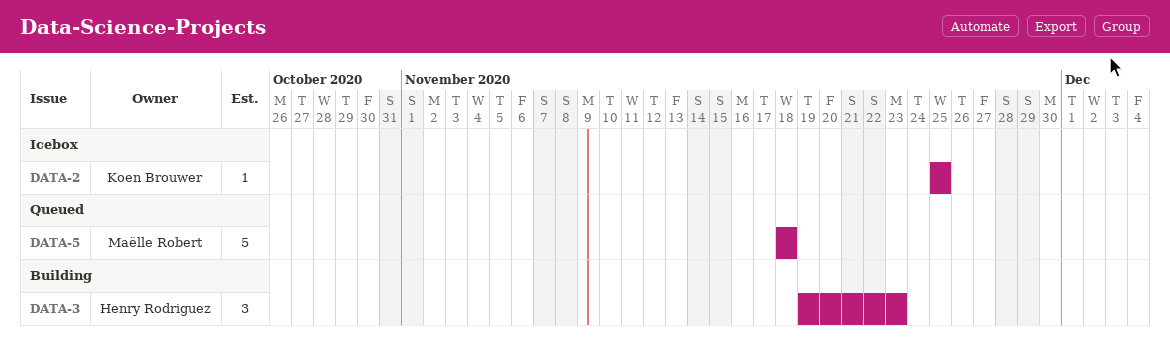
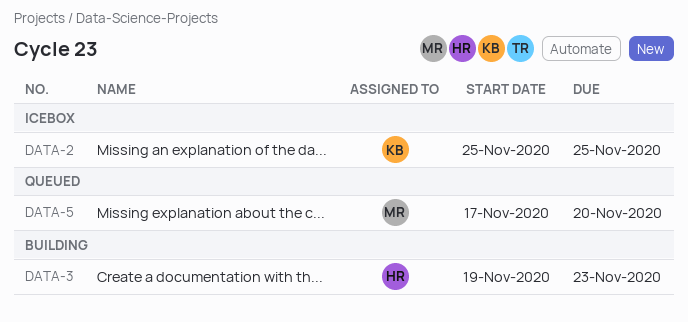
DATA-5, start: Nov 18 -> Nov 17
DATA-5, due: Nov 18 -> Nov 20

